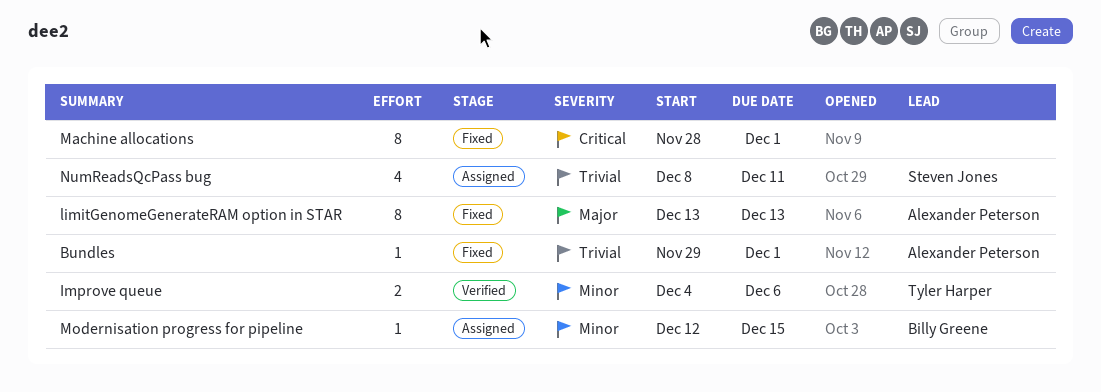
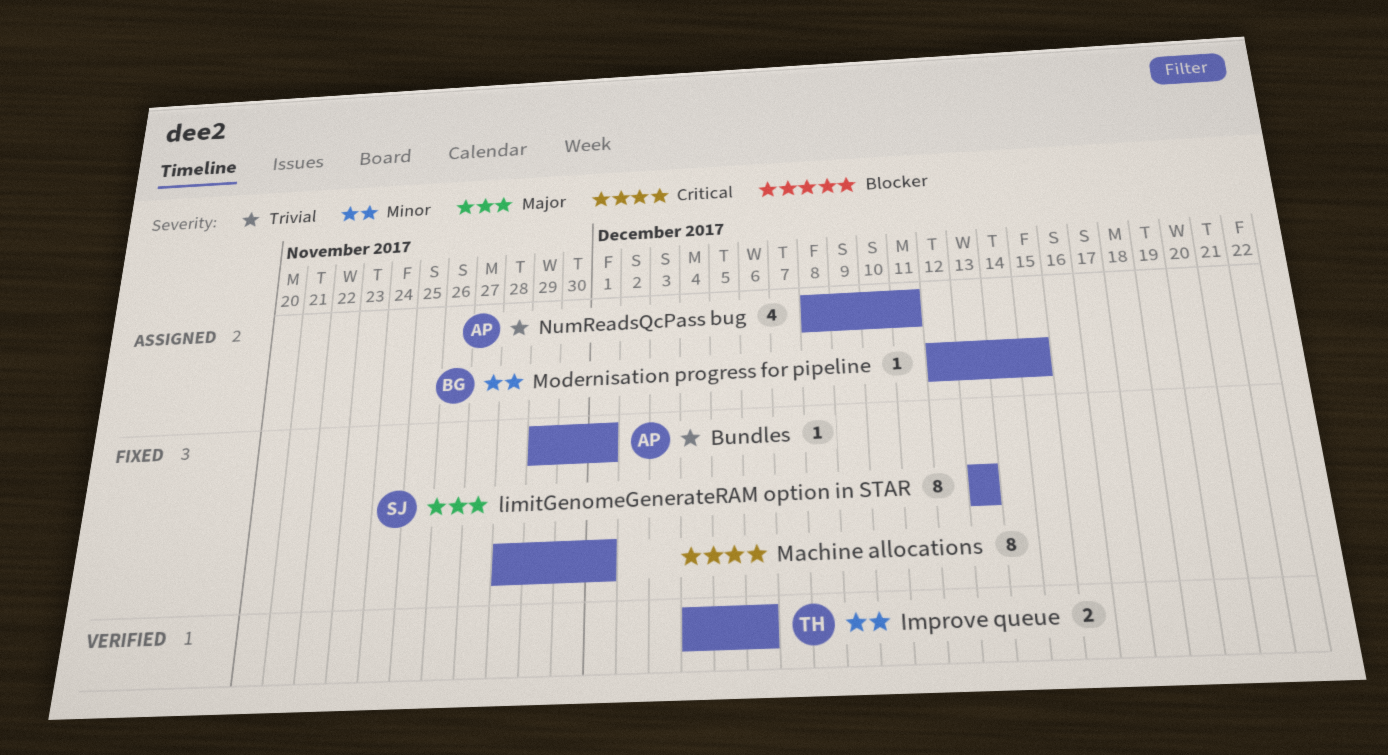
limitGenomeGenerateRAM option in STAR, owner: Alexander Peterson -> Steven Jones
NumReadsQcPass bug, owner: Steven Jones -> Alexander Peterson

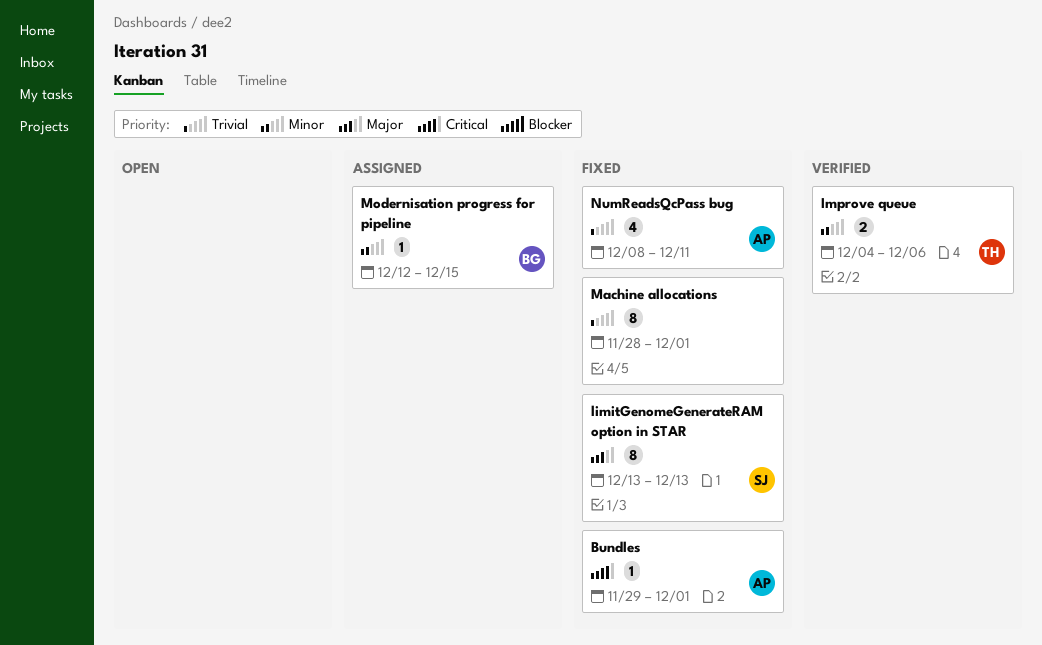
Bundles, priority: Trivial -> Critical
Machine allocations, priority: Critical -> Trivial
NumReadsQcPass bug, status: Assigned -> Fixed

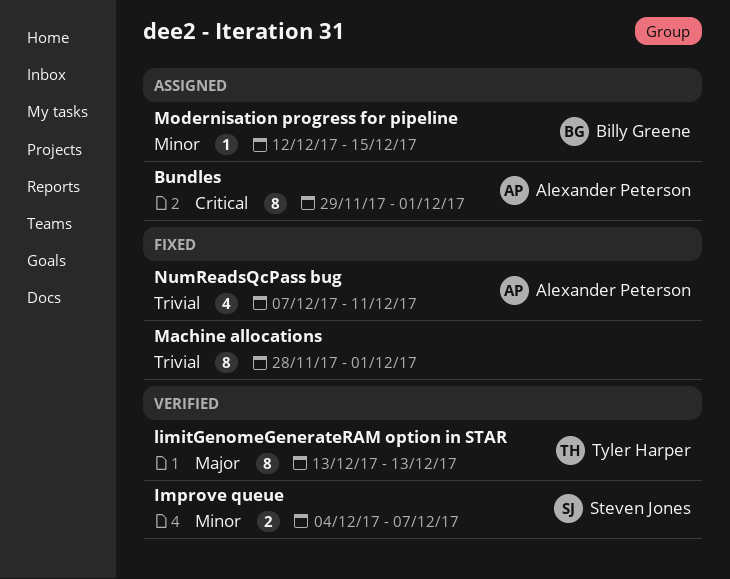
Bundles, status: Fixed -> Assigned
Bundles, estimate: 1 -> 8
Improve queue, owner: Tyler Harper -> Steven Jones
Improve queue, due: Dec 6 -> Dec 7
limitGenomeGenerateRAM option in STAR, status: Fixed -> Verified
limitGenomeGenerateRAM option in STAR, owner: Steven Jones -> Tyler Harper
NumReadsQcPass bug, start: Dec 8 -> Dec 7

